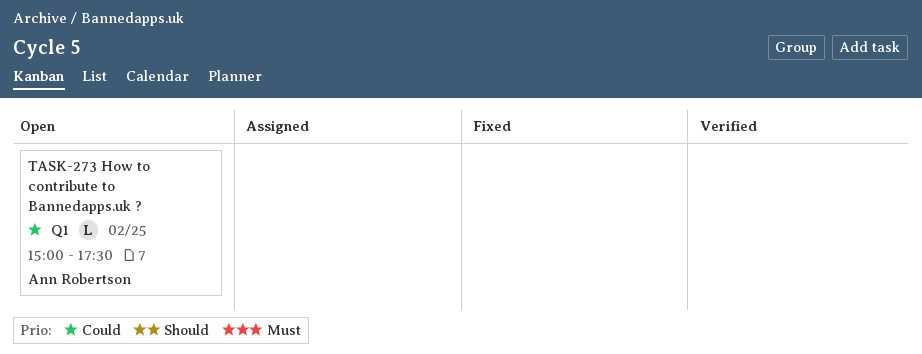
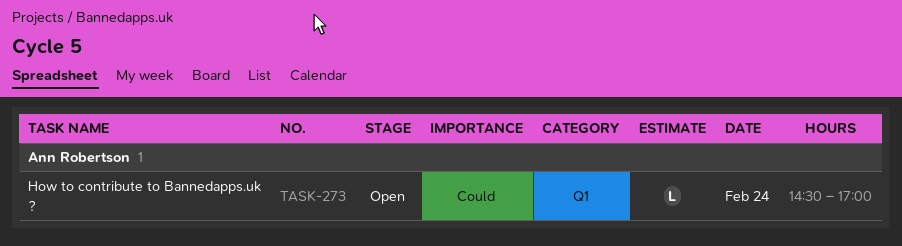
TASK-273, day: Feb 25 -> Feb 24
TASK-273, begins: 15:00 -> 14:30
TASK-273, ends: 17:30 -> 17:00

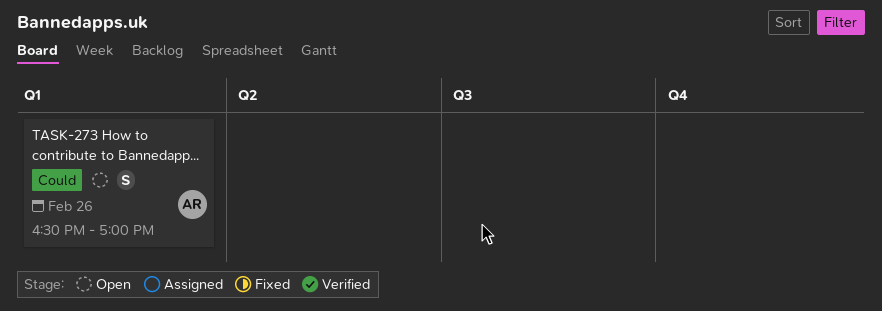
TASK-273, estimate: L -> S
TASK-273, day: Feb 24 -> Feb 26
TASK-273, begins: 14:30 -> 16:30

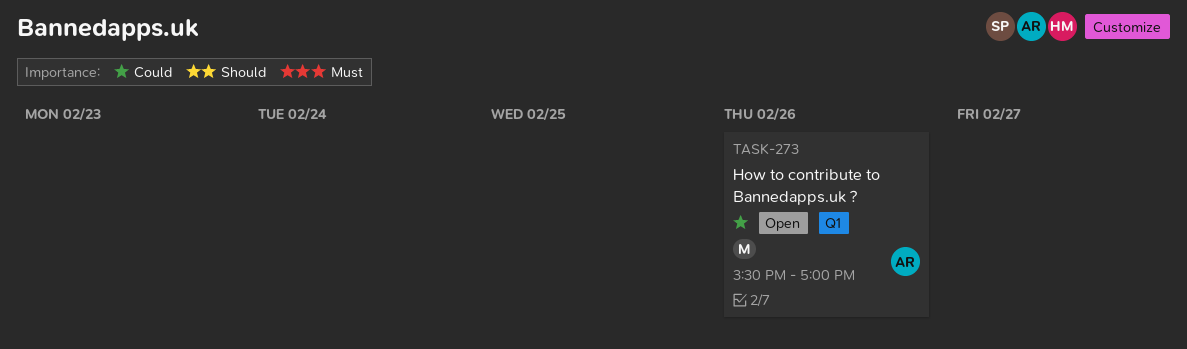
TASK-273, estimate: S -> M
TASK-273, begins: 16:30 -> 15:30

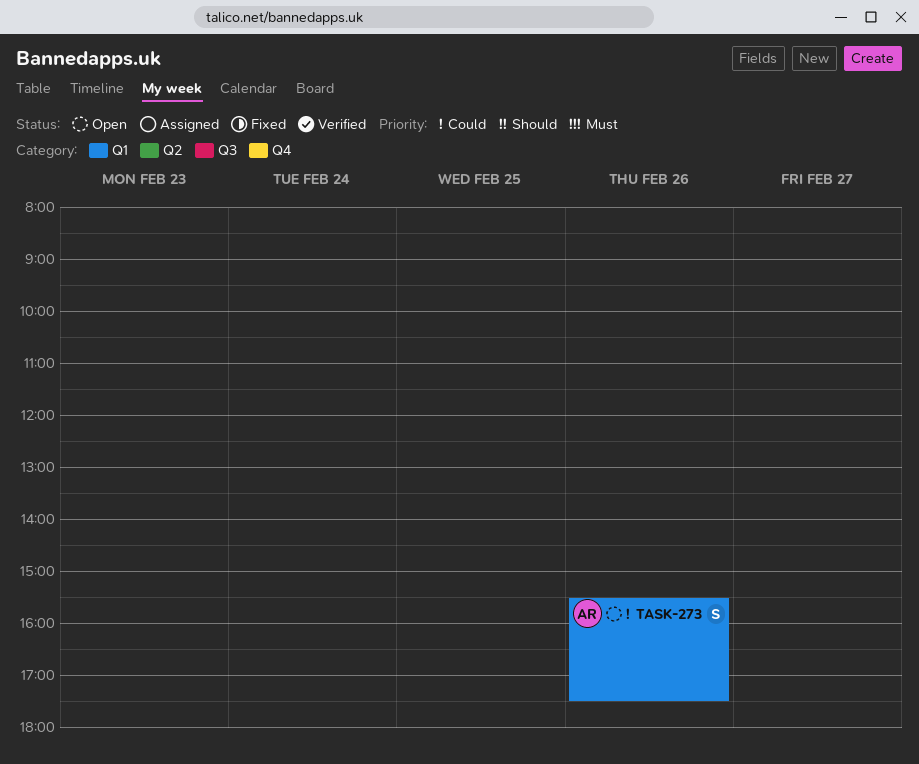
TASK-273, estimate: M -> S
TASK-273, ends: 17:00 -> 17:30

